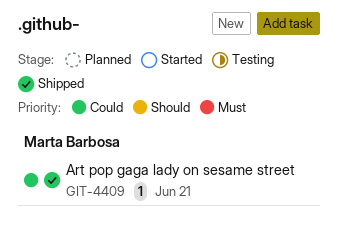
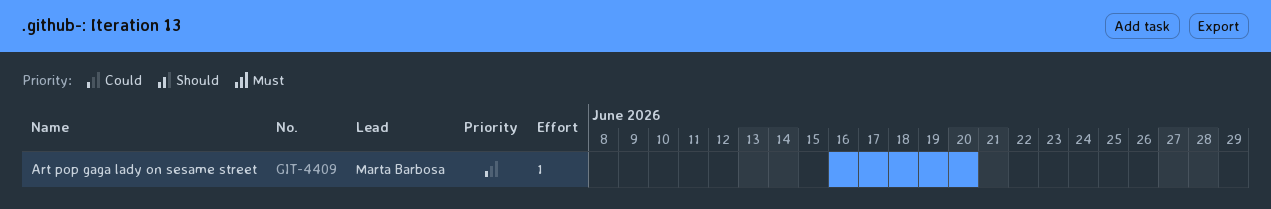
GIT-4409, due: Jun 21 -> Jun 20

